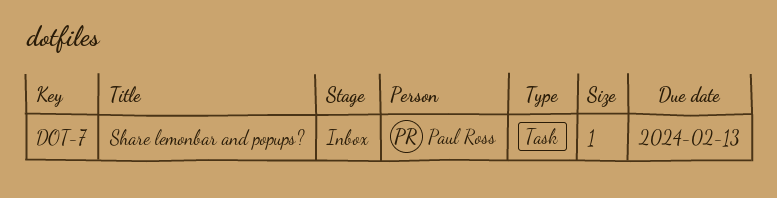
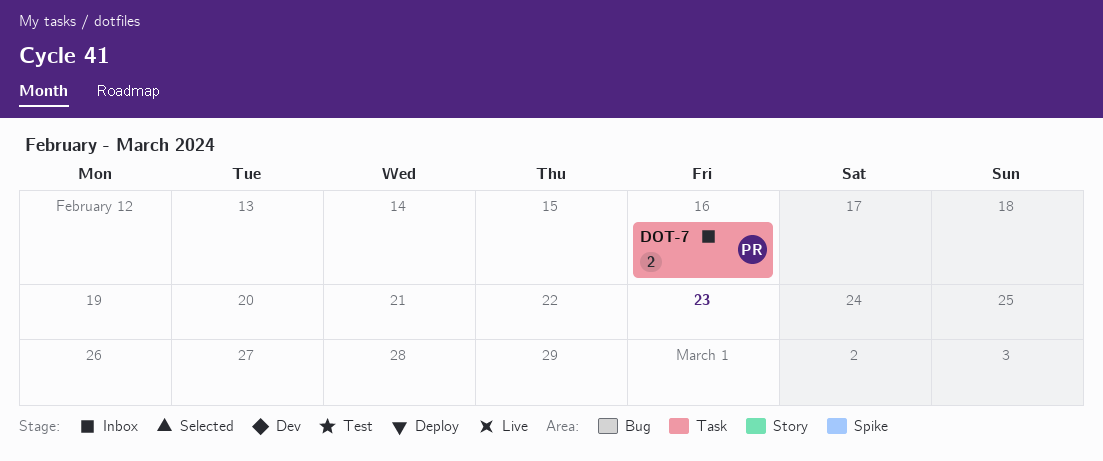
DOT-7, estimate: 1 -> 2
DOT-7, due: Feb 13 -> Feb 16

